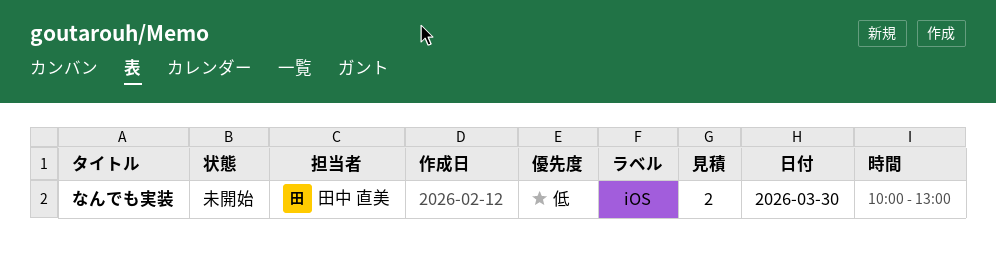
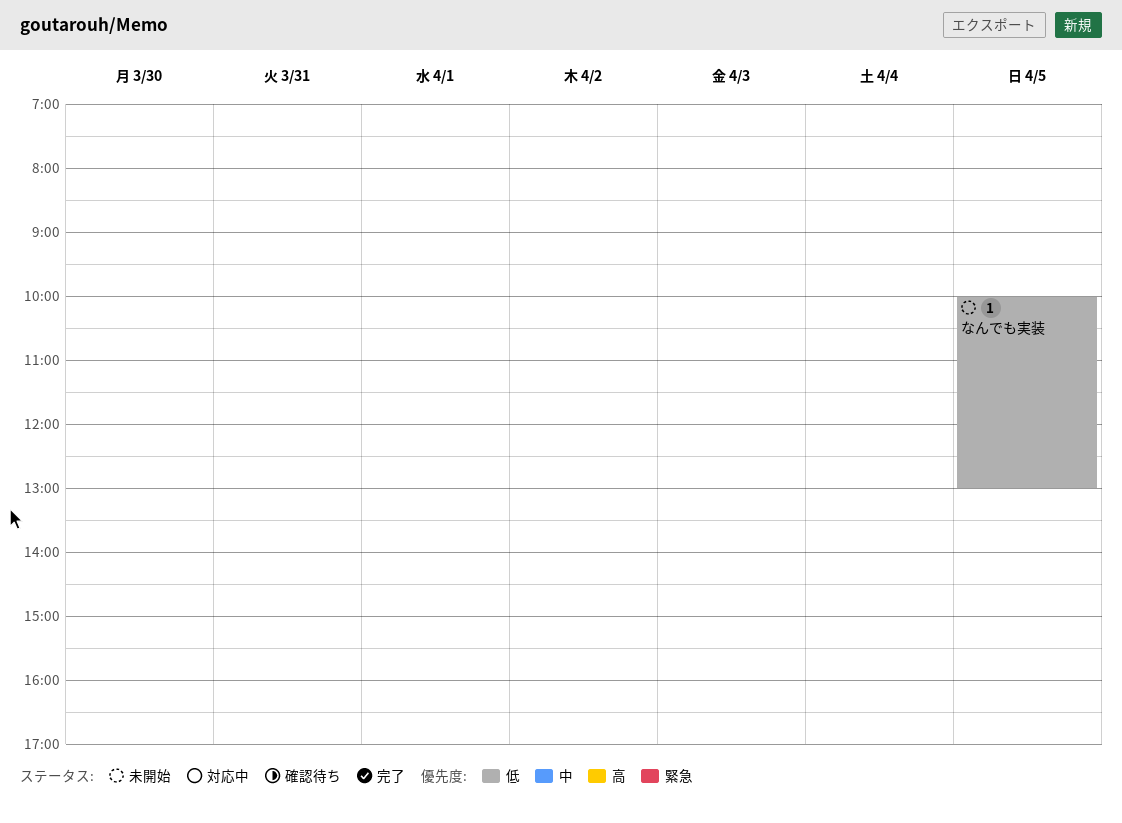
なんでも実装, estimate: 2 -> 1
なんでも実装, day: Mar 30 -> Apr 5

